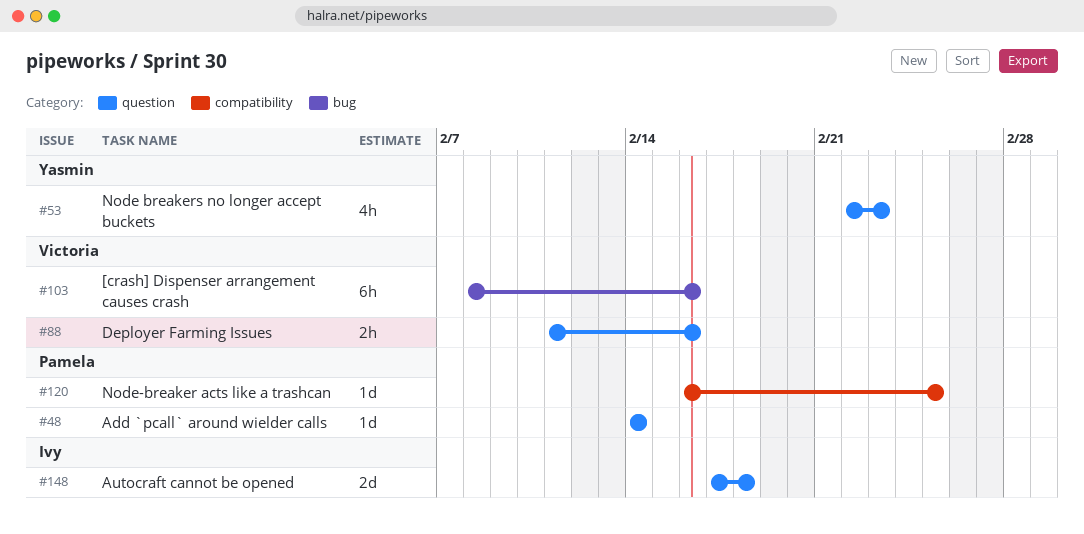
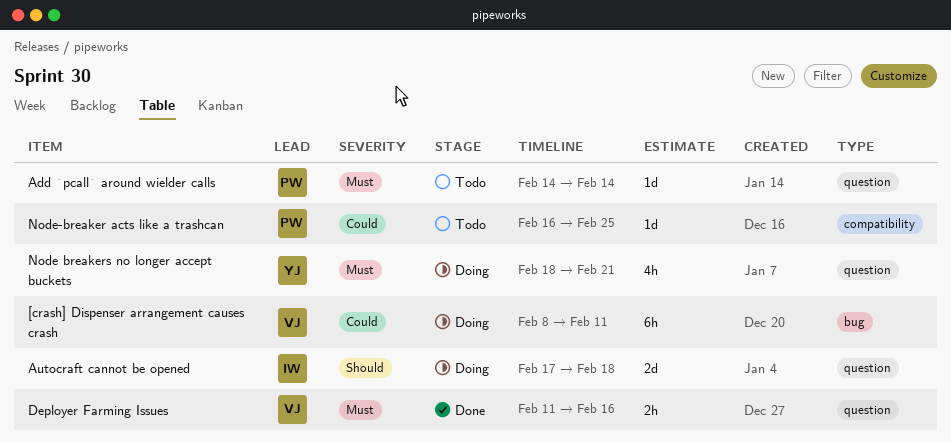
[crash] Dispenser arrangement causes crash, due: Feb 16 -> Feb 11
Node breakers no longer accept buckets, start: Feb 22 -> Feb 18
Node breakers no longer accept buckets, due: Feb 23 -> Feb 21

